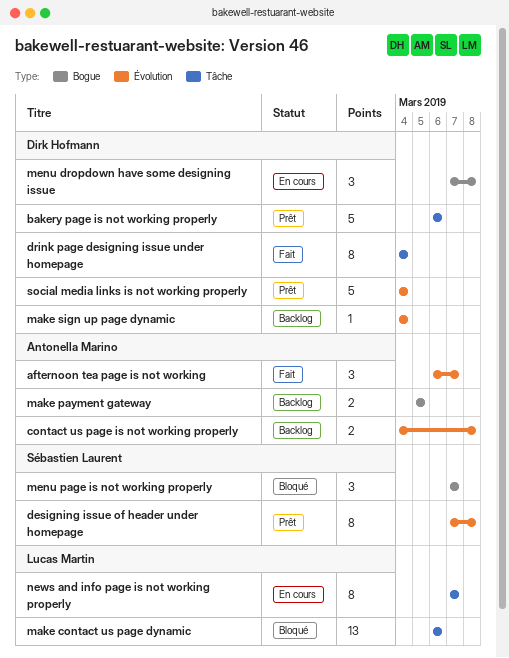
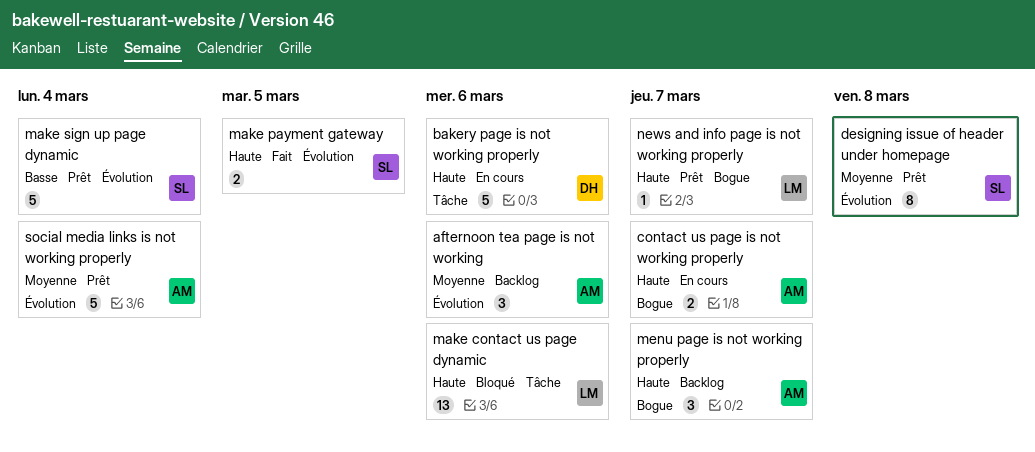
afternoon tea page is not working, status: Fait -> Backlog
afternoon tea page is not working, due: Mar 7 -> Mar 6
bakery page is not working properly, status: Prêt -> En cours
contact us page is not working properly, status: Backlog -> En cours
contact us page is not working properly, label: Évolution -> Bogue
contact us page is not working properly, due: Mar 8 -> Mar 7
drink page designing issue under homepage: present -> none
make payment gateway, status: Backlog -> Fait
make payment gateway, owner: Antonella Marino -> Sébastien Laurent
make payment gateway, label: Bogue -> Évolution
make sign up page dynamic, status: Backlog -> Prêt
make sign up page dynamic, owner: Dirk Hofmann -> Sébastien Laurent
make sign up page dynamic, estimate: 1 -> 5
menu dropdown have some designing issue: present -> none
menu page is not working properly, status: Bloqué -> Backlog
menu page is not working properly, owner: Sébastien Laurent -> Antonella Marino
news and info page is not working properly, status: En cours -> Prêt
news and info page is not working properly, label: Tâche -> Bogue
news and info page is not working properly, estimate: 8 -> 1
social media links is not working properly, owner: Dirk Hofmann -> Antonella Marino

